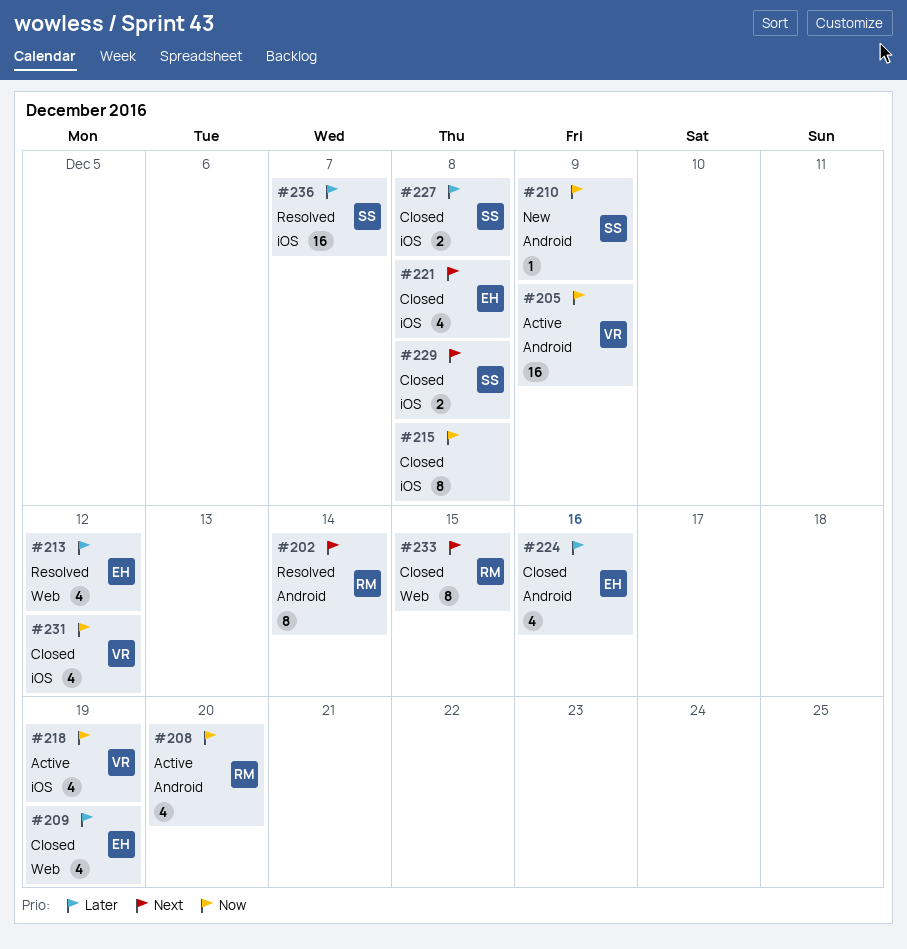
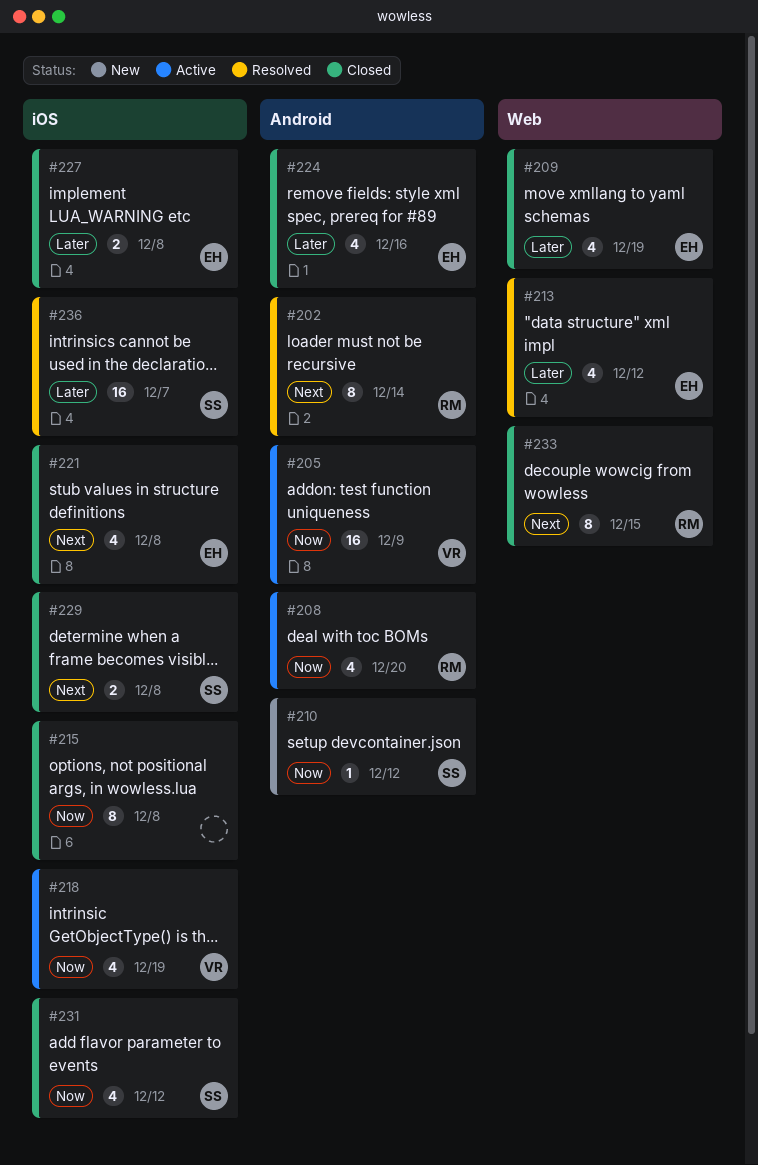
#210, due: Dec 9 -> Dec 12
#227, owner: SS -> EH
#231, owner: VR -> SS

